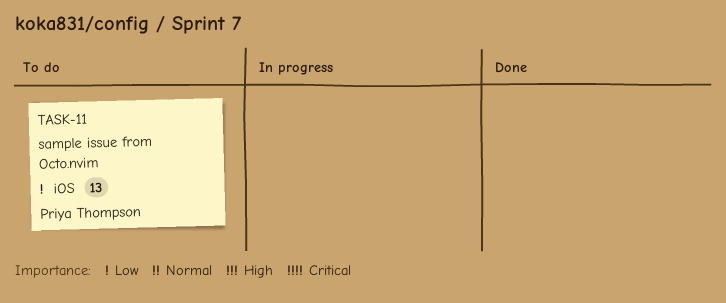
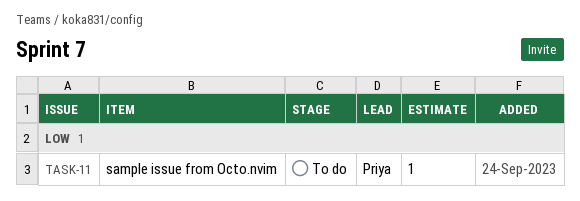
TASK-11, estimate: 13 -> 1

